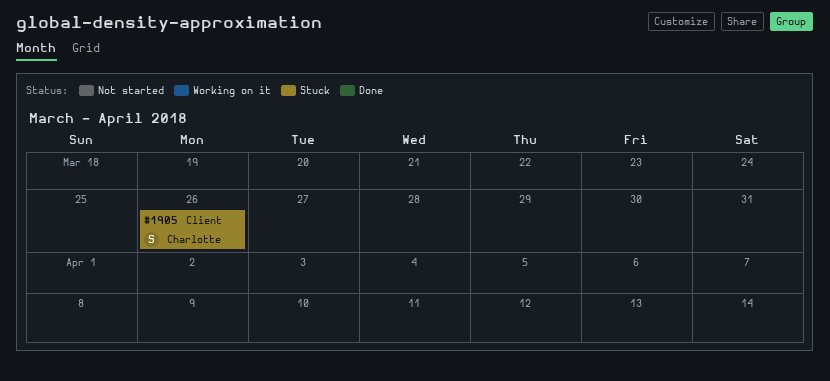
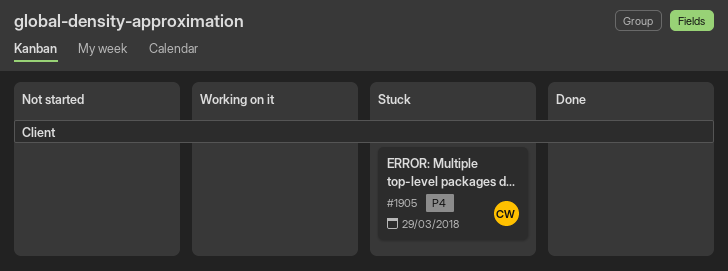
#1905, due: Mar 26 -> Mar 29

